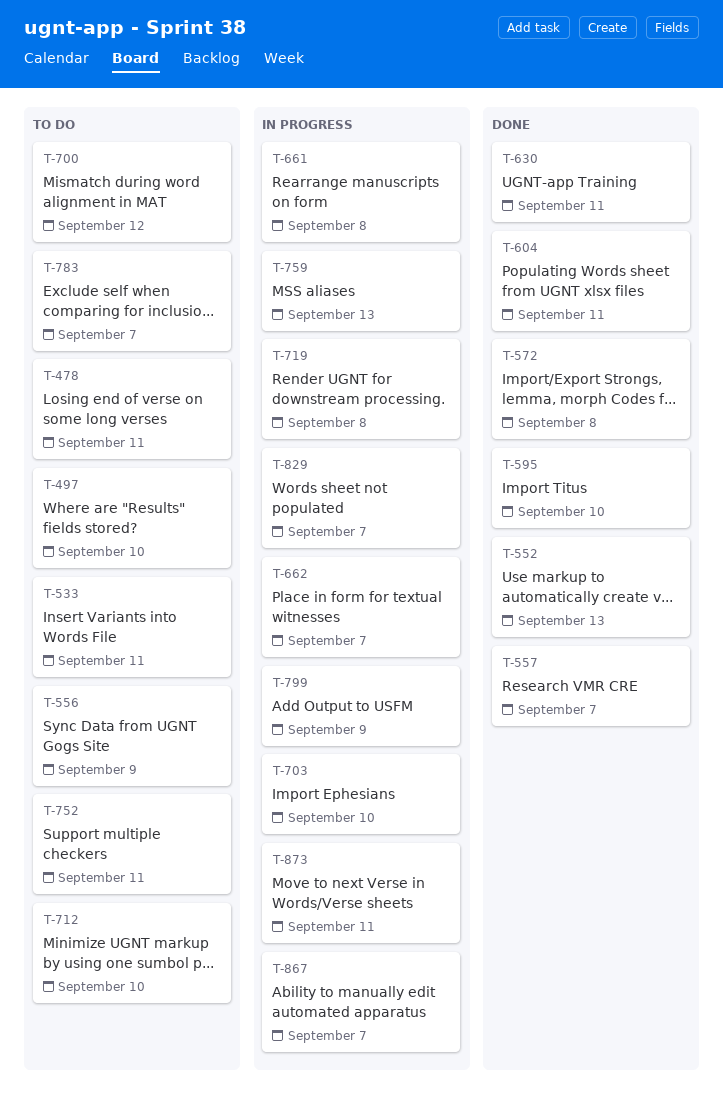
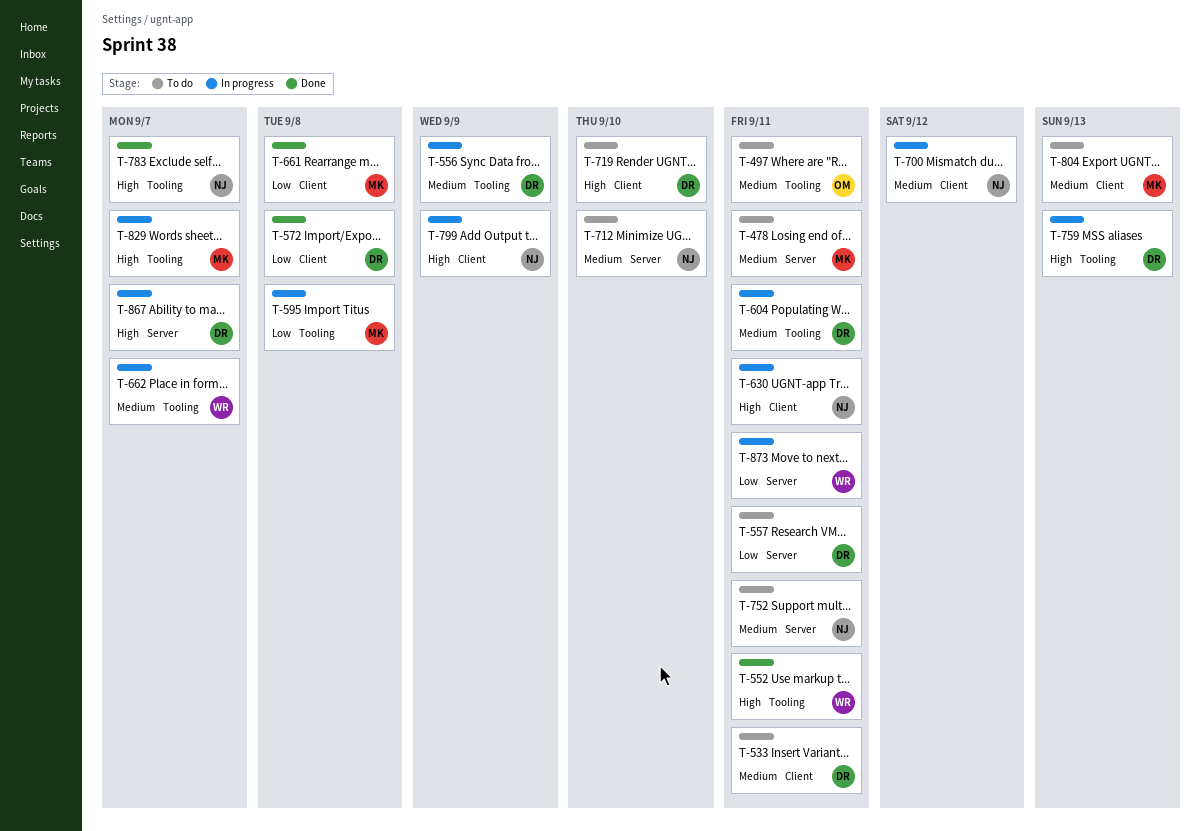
T-497, due: Sep 10 -> Sep 11
T-552, due: Sep 13 -> Sep 11
T-556, status: To do -> In progress
T-557, status: Done -> To do
T-557, due: Sep 7 -> Sep 11
T-595, status: Done -> In progress
T-595, due: Sep 10 -> Sep 8
T-604, status: Done -> In progress
T-630, status: Done -> In progress
T-661, status: In progress -> Done
T-700, status: To do -> In progress
T-703: present -> none
T-719, status: In progress -> To do
T-719, due: Sep 8 -> Sep 10
T-783, status: To do -> Done
T-804: none -> present

